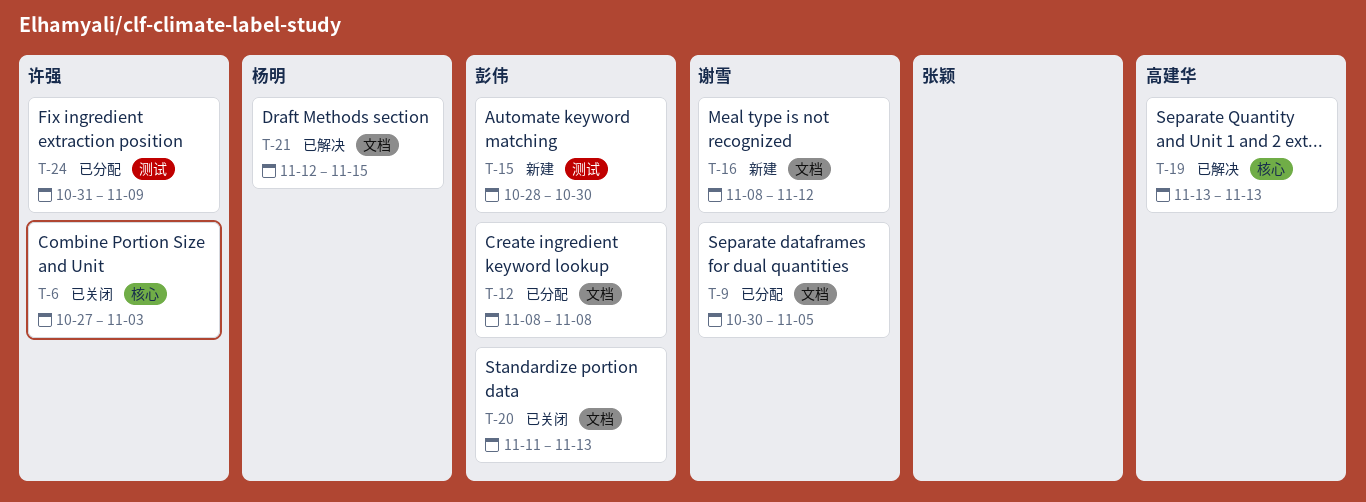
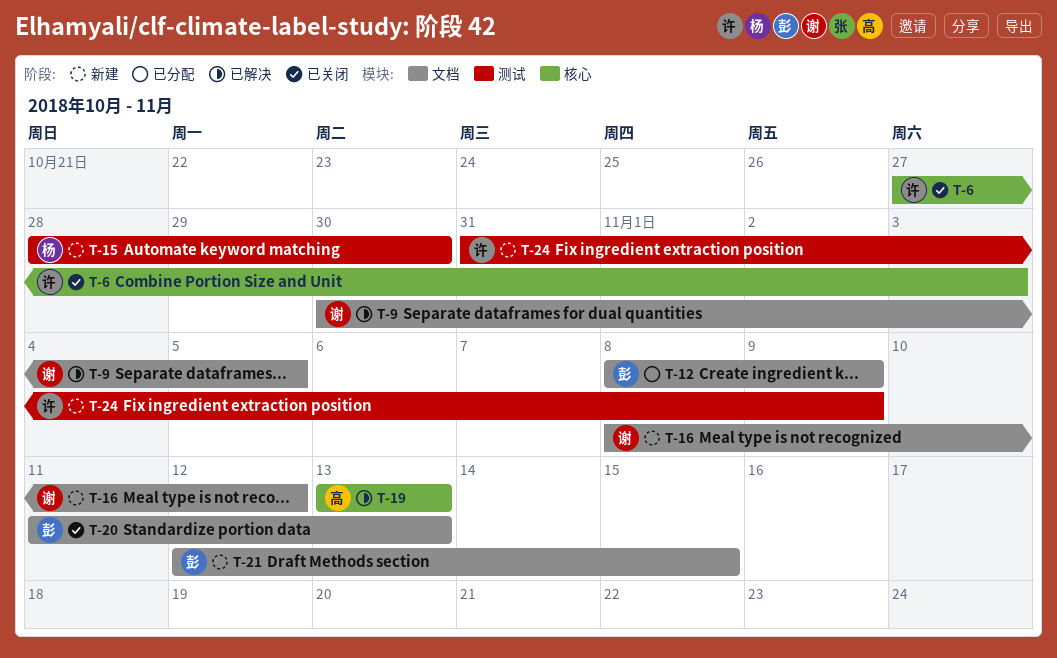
T-9, status: 已分配 -> 已解决
T-12, due: Nov 8 -> Nov 9
T-15, owner: 彭伟 -> 杨明
T-21, status: 已解决 -> 新建
T-21, owner: 杨明 -> 彭伟
T-24, status: 已分配 -> 新建

